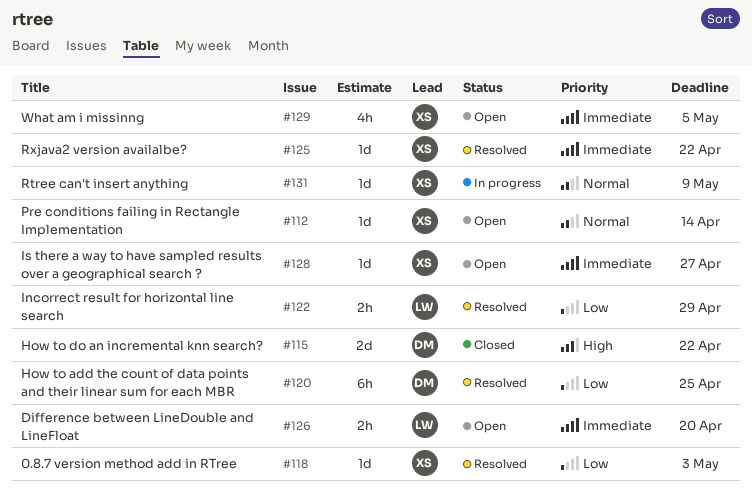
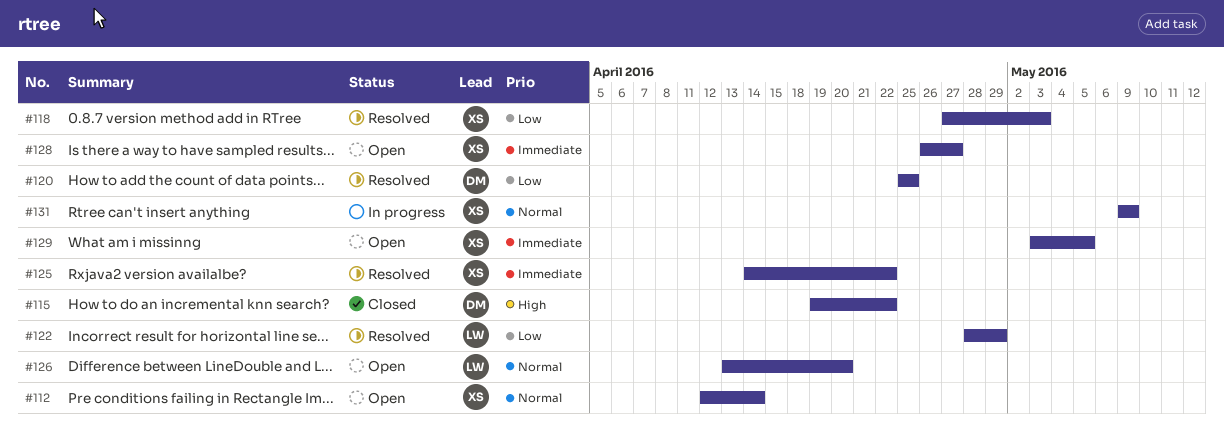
#126, priority: Immediate -> Normal

